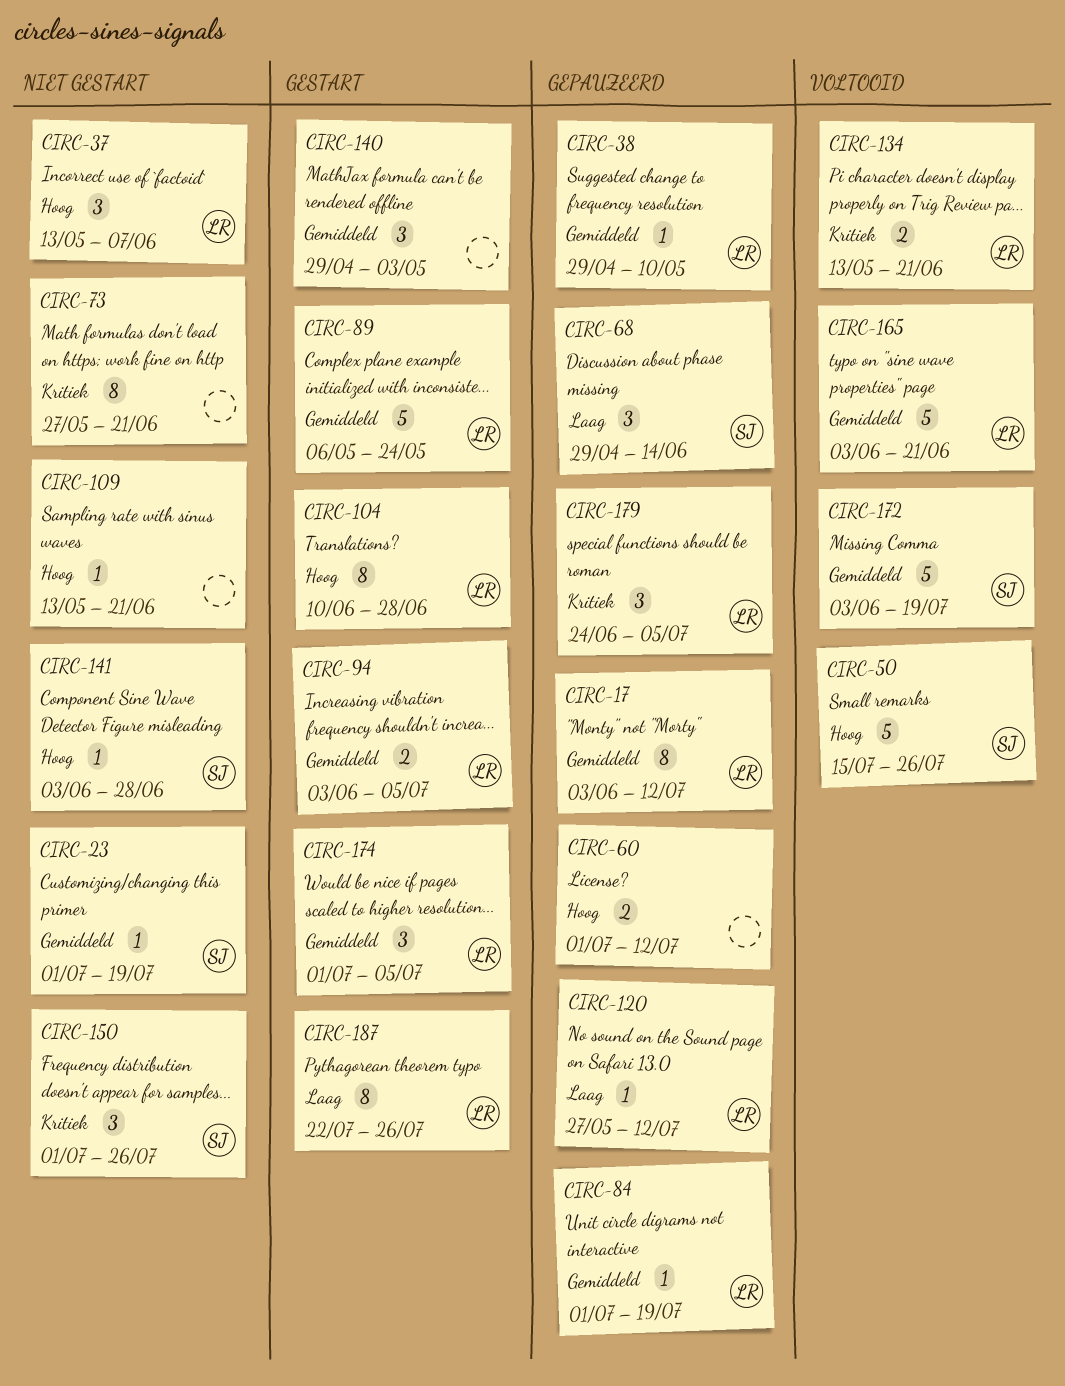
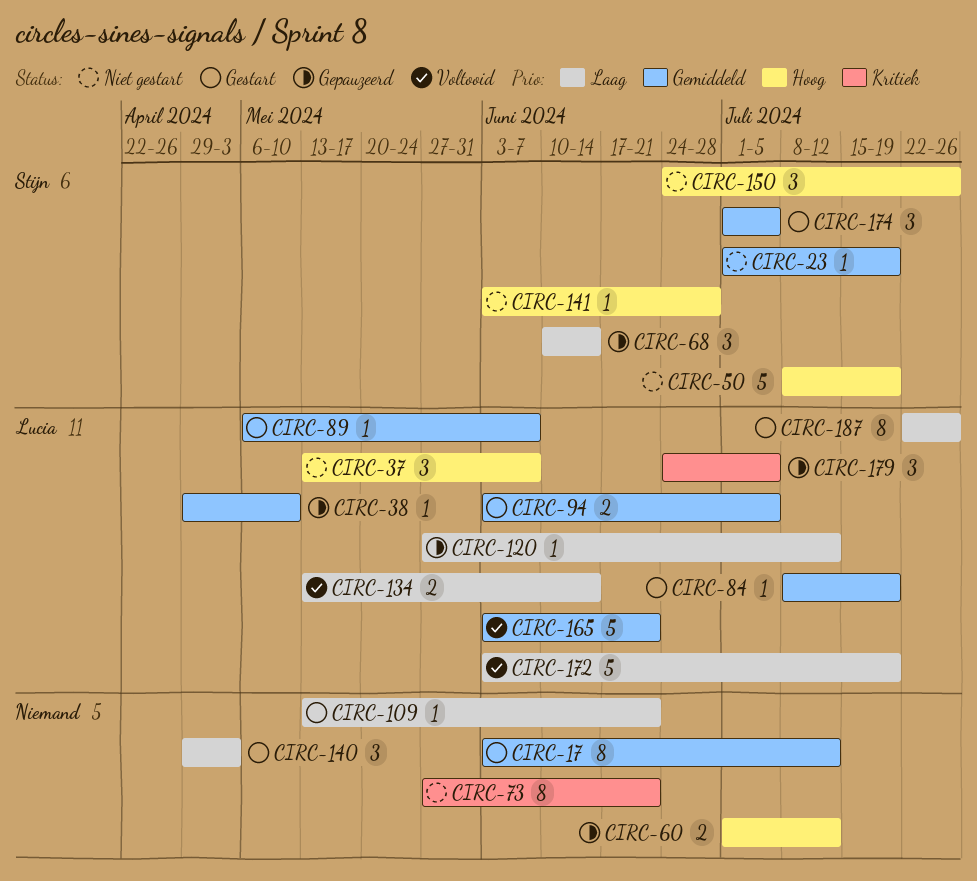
CIRC-17, status: Gepauzeerd -> Gestart
CIRC-17, owner: Lucia -> none
CIRC-50, status: Voltooid -> Niet gestart
CIRC-50, start: Jul 15 -> Jul 8
CIRC-50, due: Jul 26 -> Jul 19
CIRC-68, start: Apr 29 -> Jun 10
CIRC-84, status: Gepauzeerd -> Gestart
CIRC-84, start: Jul 1 -> Jul 8
CIRC-89, estimate: 5 -> 1
CIRC-89, due: May 24 -> Jun 7
CIRC-104: present -> none
CIRC-109, status: Niet gestart -> Gestart
CIRC-109, priority: Hoog -> Laag
CIRC-134, priority: Kritiek -> Laag
CIRC-134, due: Jun 21 -> Jun 14
CIRC-140, priority: Gemiddeld -> Laag
CIRC-150, priority: Kritiek -> Hoog
CIRC-150, start: Jul 1 -> Jun 24
CIRC-172, owner: Stijn -> Lucia
CIRC-172, priority: Gemiddeld -> Laag
CIRC-174, owner: Lucia -> Stijn

